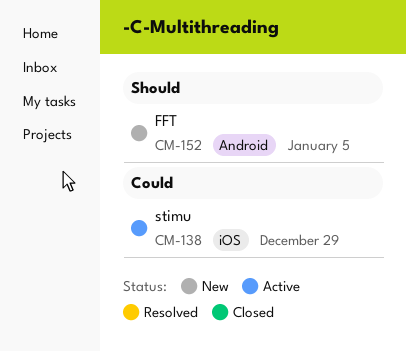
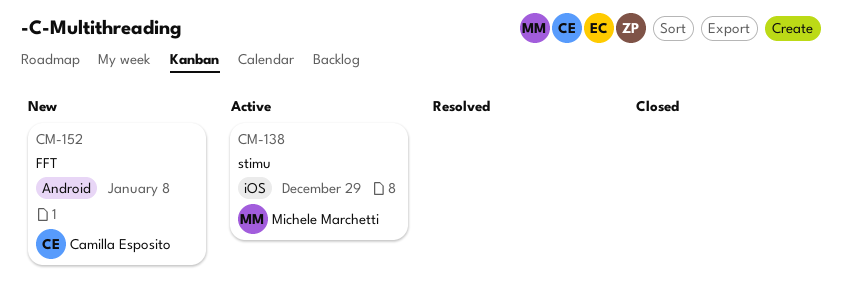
CM-152, due: Jan 5 -> Jan 8

